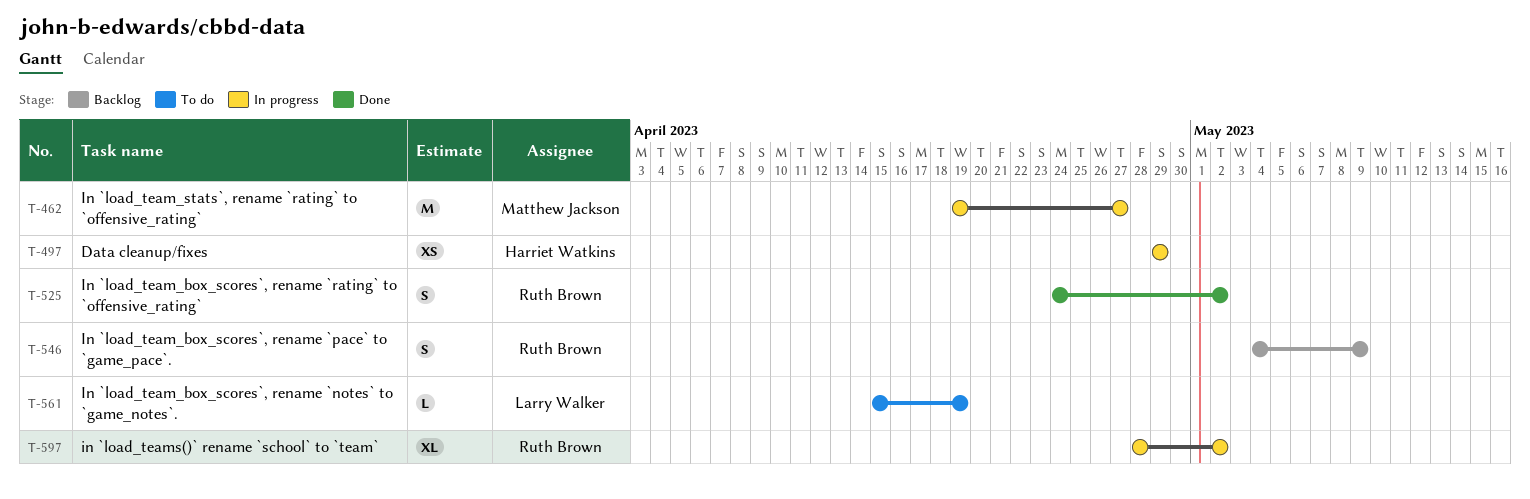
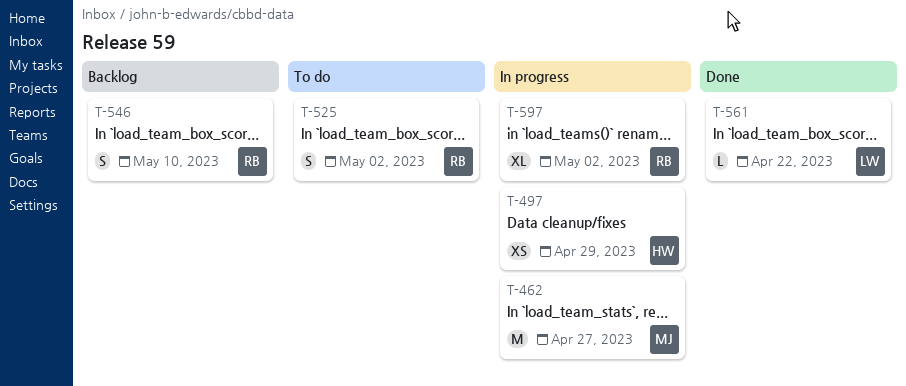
T-525, status: Done -> To do
T-546, due: May 9 -> May 10
T-561, status: To do -> Done
T-561, due: Apr 19 -> Apr 22

